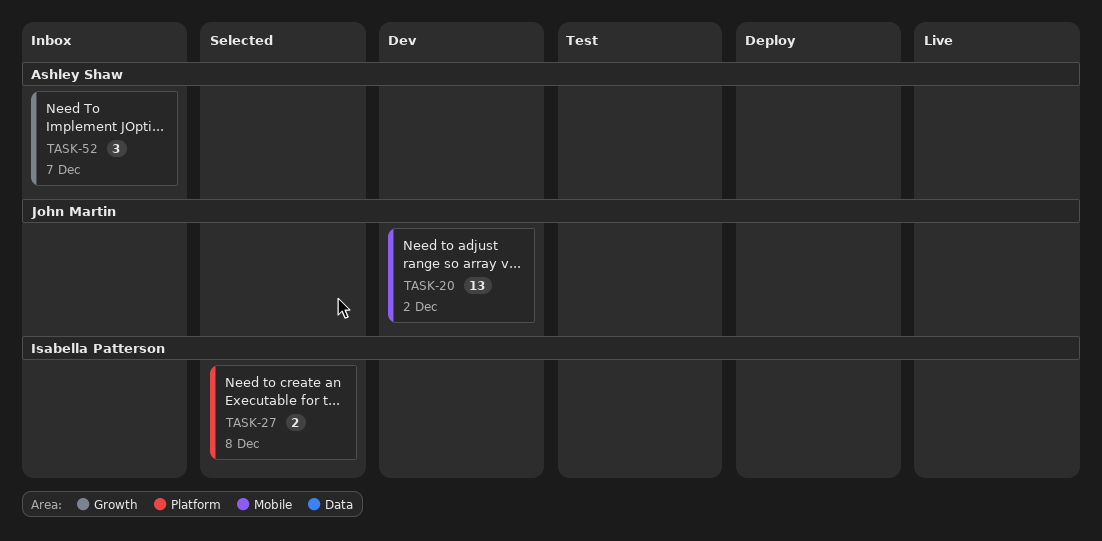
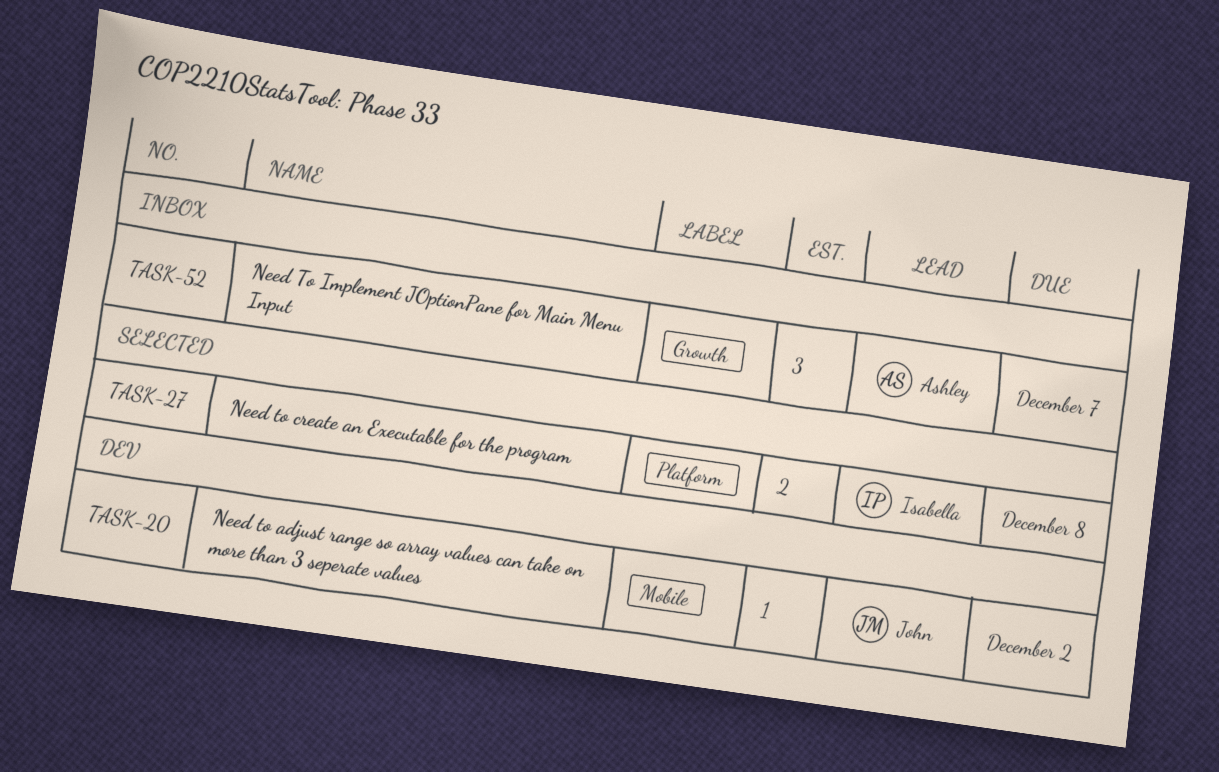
TASK-20, estimate: 13 -> 1

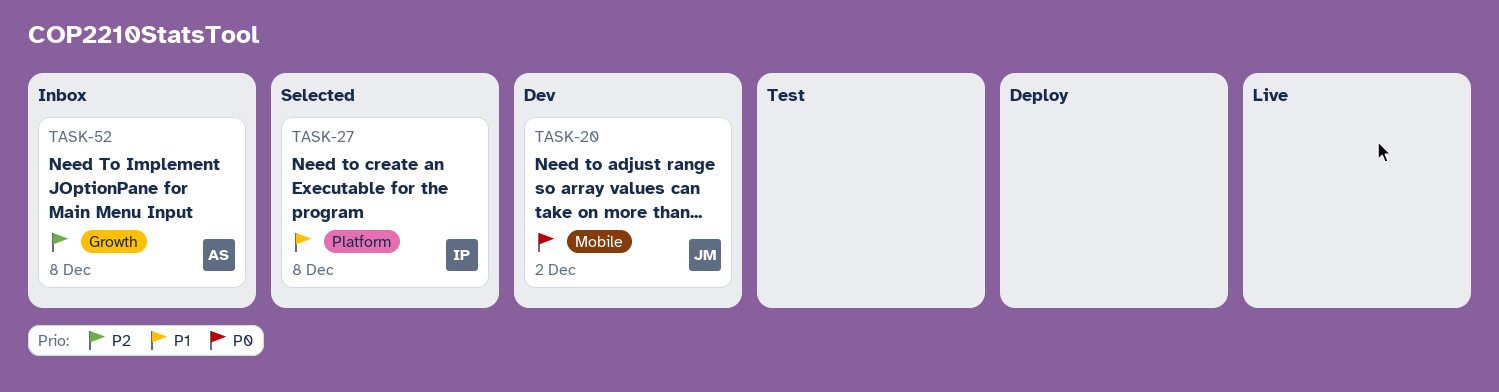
TASK-52, due: Dec 7 -> Dec 8

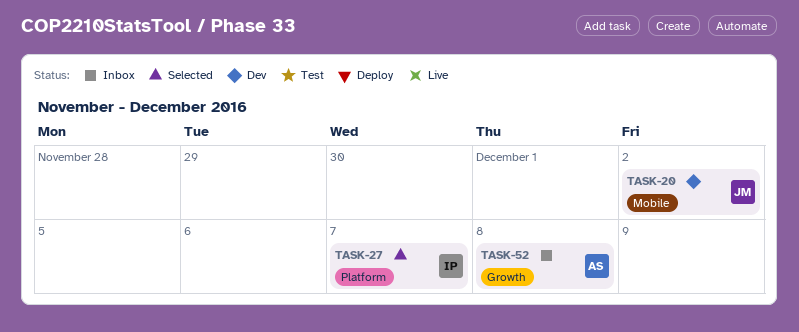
TASK-27, due: Dec 8 -> Dec 7

